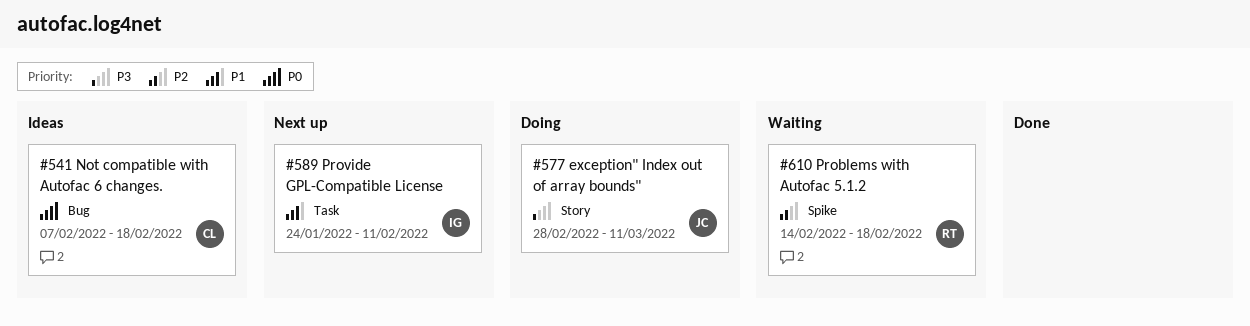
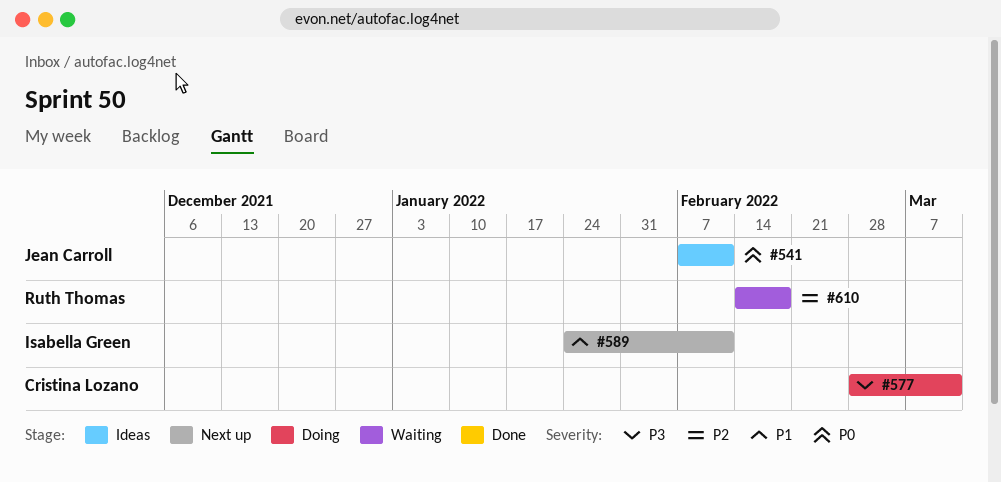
#541, owner: Cristina Lozano -> Jean Carroll
#541, due: Feb 18 -> Feb 11
#577, owner: Jean Carroll -> Cristina Lozano

